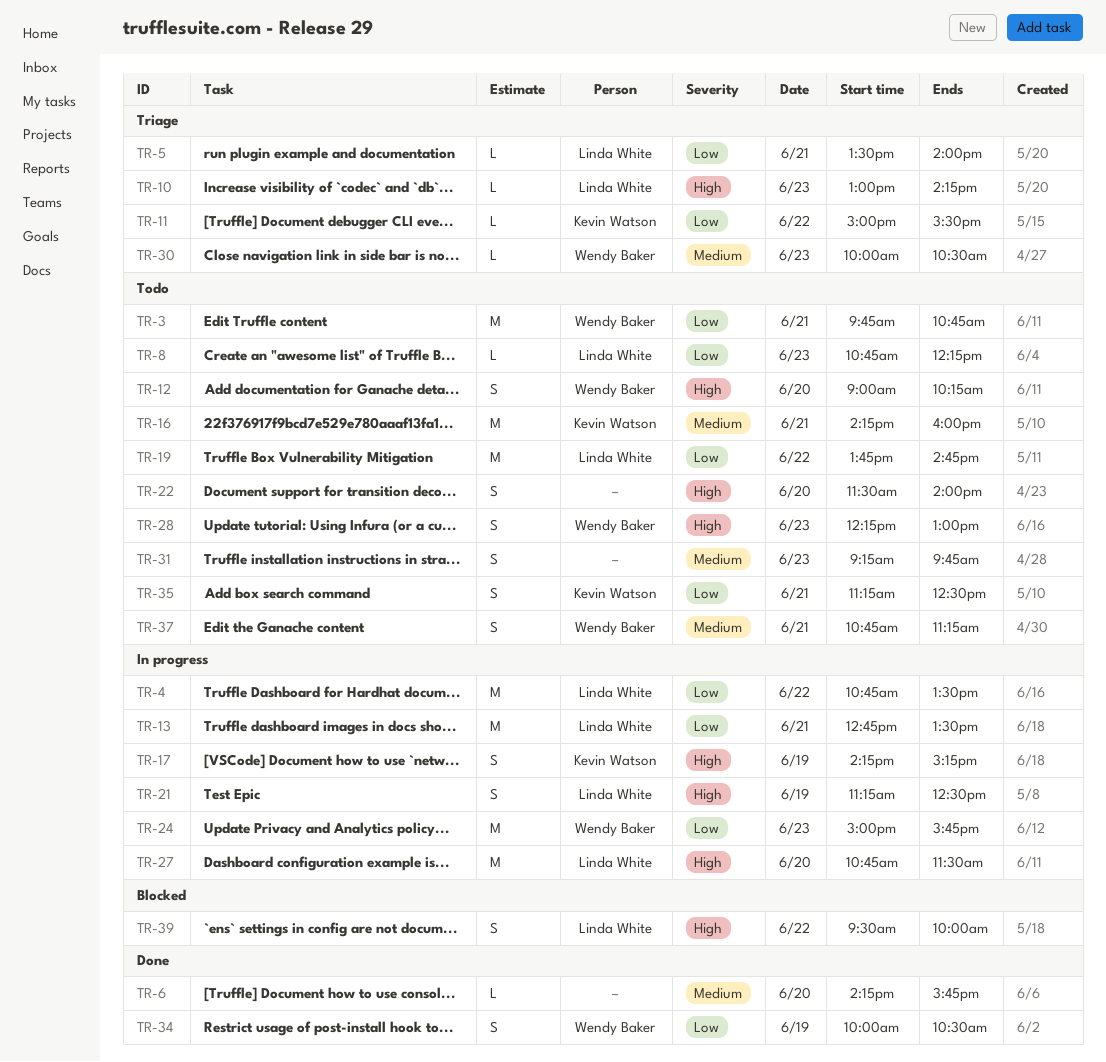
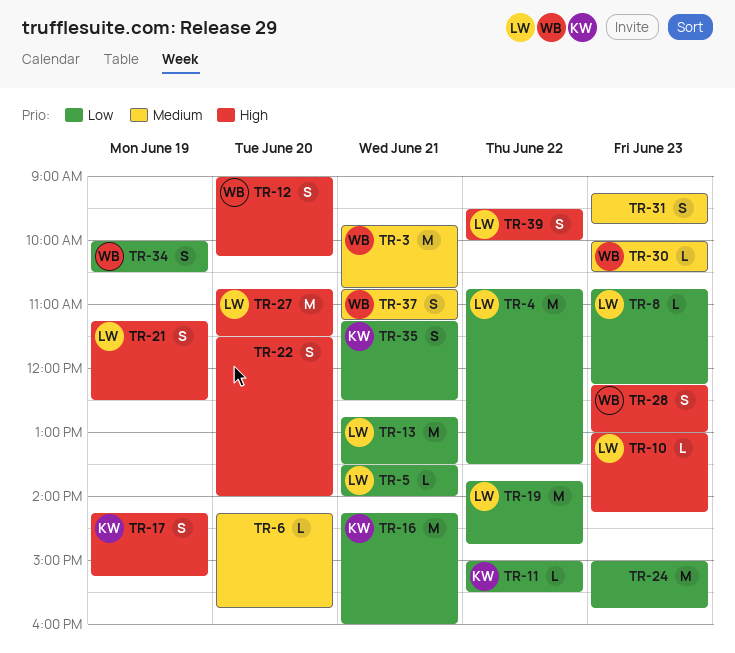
TR-3, priority: Low -> Medium
TR-16, priority: Medium -> Low
TR-24, owner: Wendy Baker -> none

